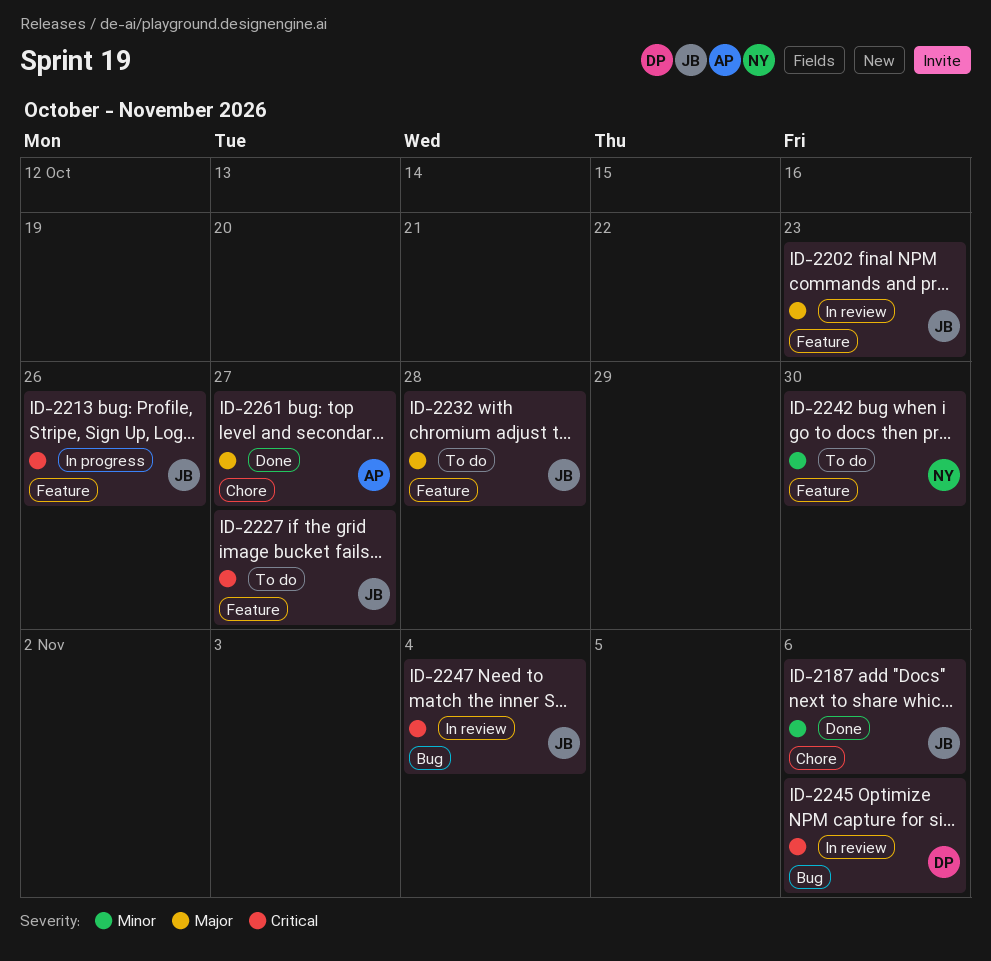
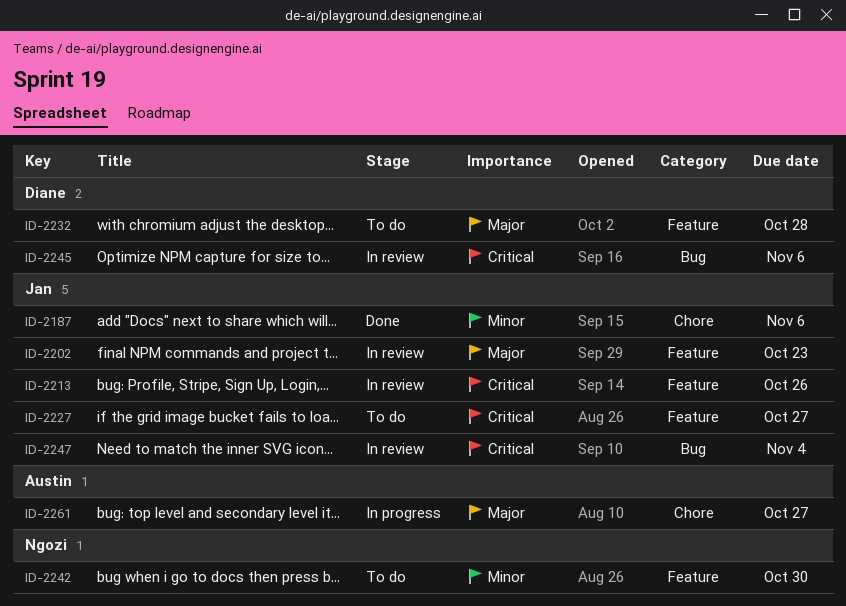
ID-2213, status: In progress -> In review
ID-2232, owner: Jan -> Diane
ID-2261, status: Done -> In progress

